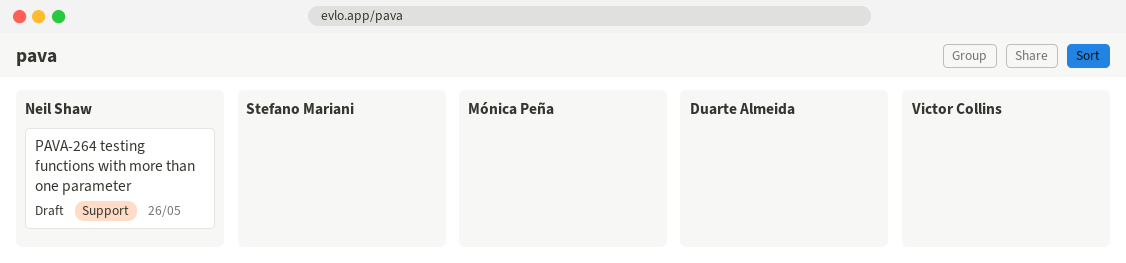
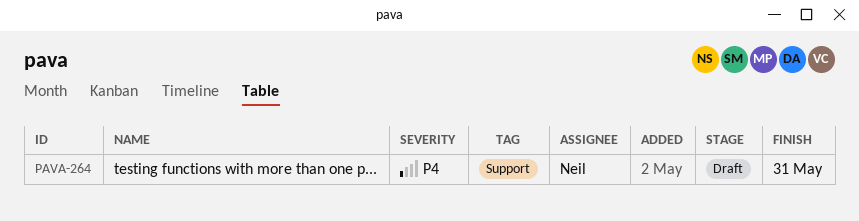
PAVA-264, due: May 26 -> May 31

